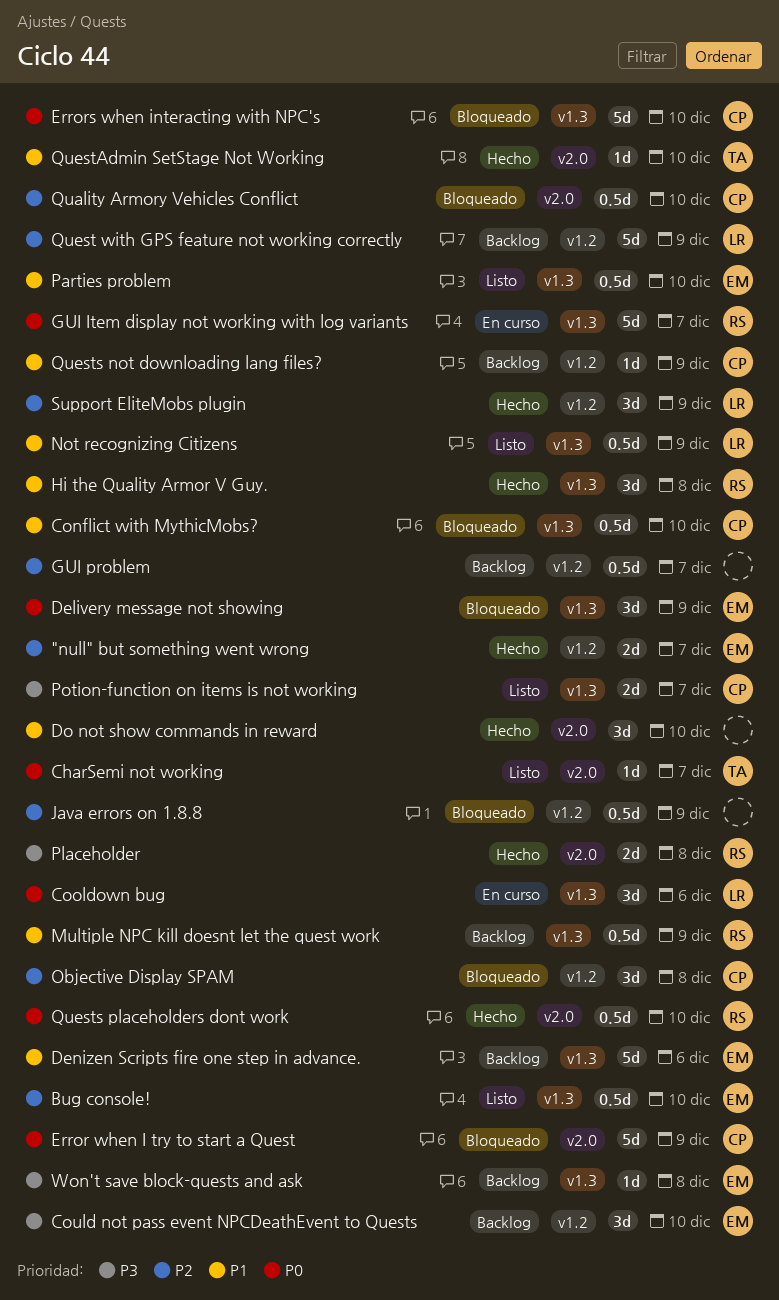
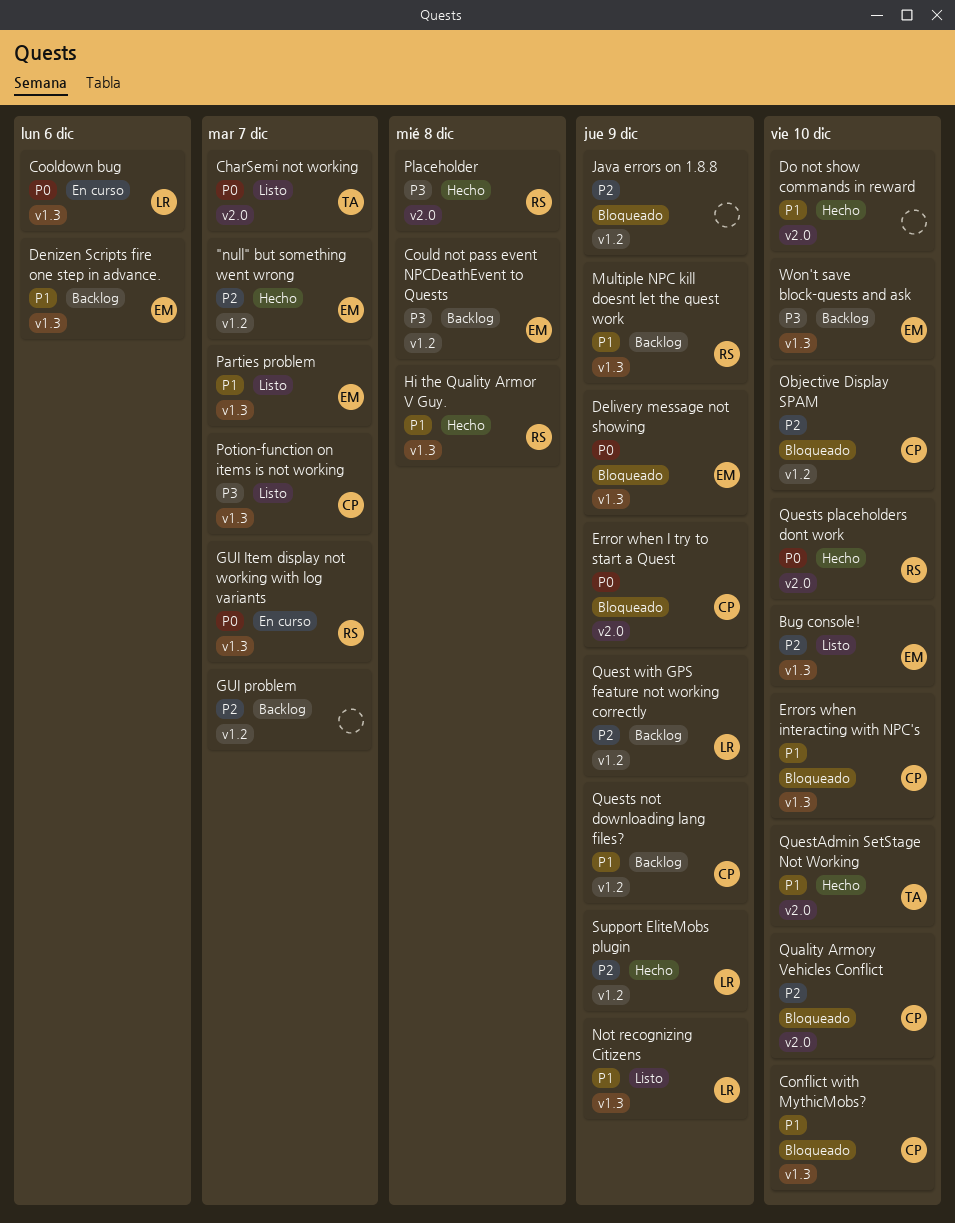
Could not pass event NPCDeathEvent to Quests, due: Dec 10 -> Dec 8
Errors when interacting with NPC's, priority: P0 -> P1
Objective Display SPAM, due: Dec 8 -> Dec 10
Parties problem, due: Dec 10 -> Dec 7
Won't save block-quests and ask, due: Dec 8 -> Dec 10

